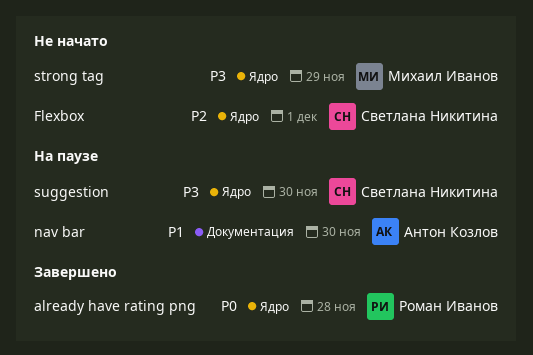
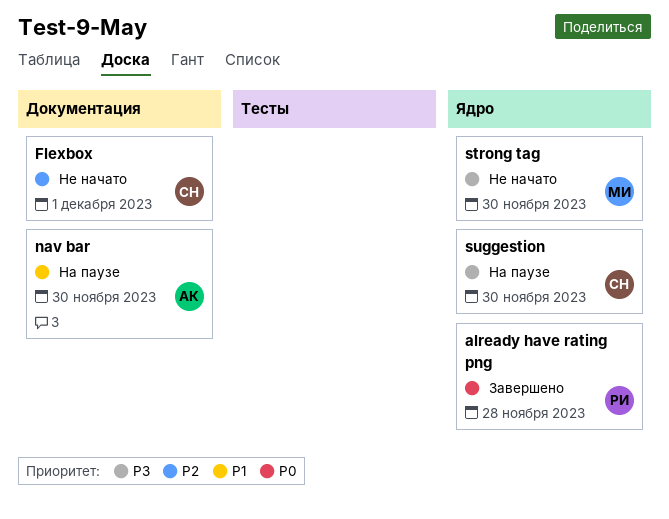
Flexbox, label: Ядро -> Документация
strong tag, due: Nov 29 -> Nov 30

